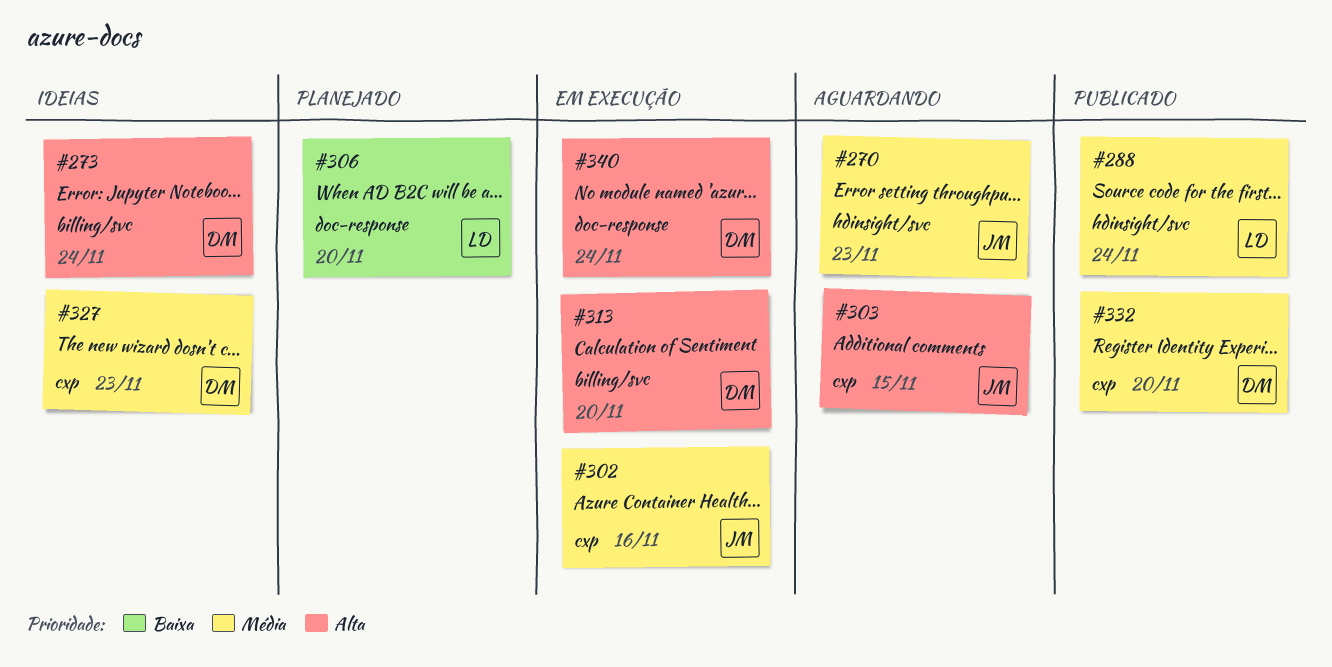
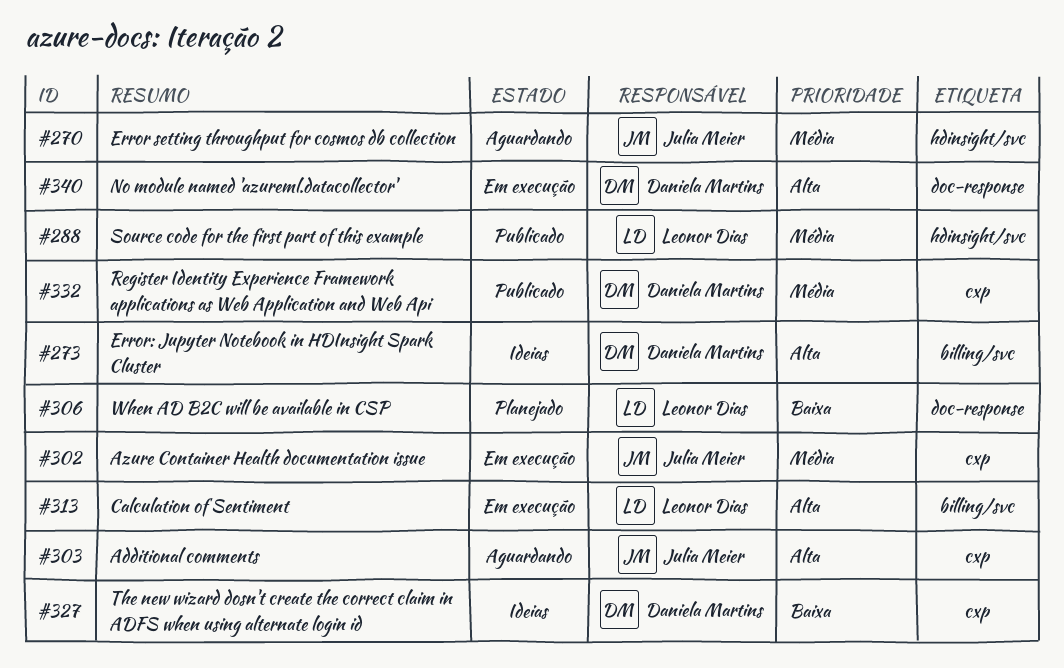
#313, owner: Daniela Martins -> Leonor Dias
#327, priority: Média -> Baixa

